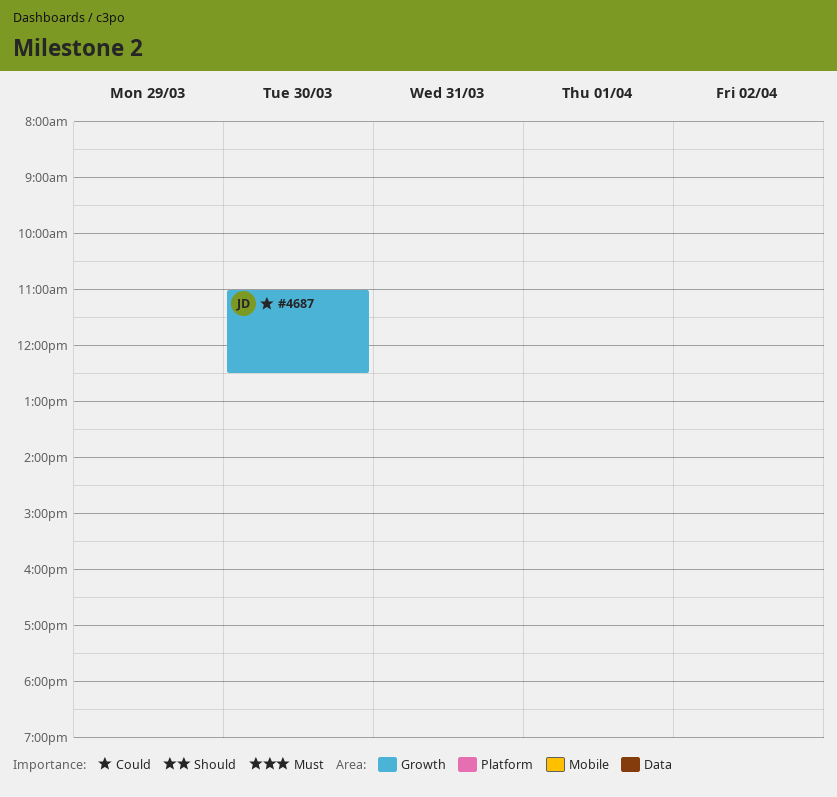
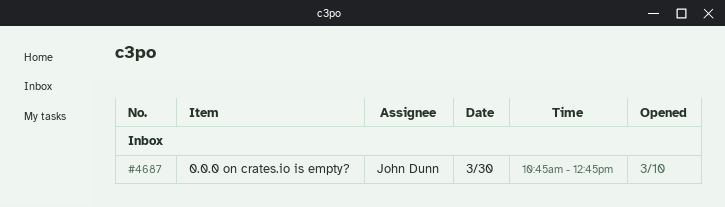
#4687, begins: 11:00 -> 10:45
#4687, ends: 12:30 -> 12:45

